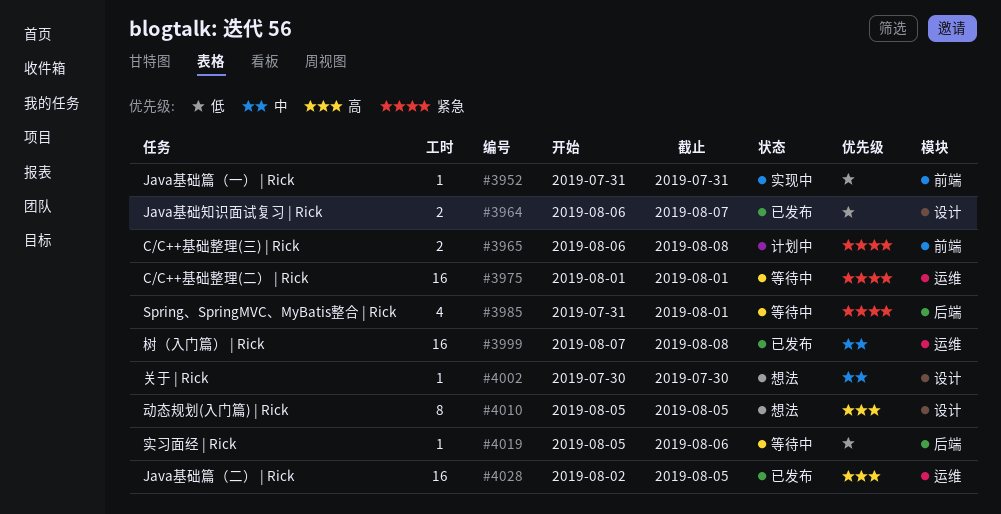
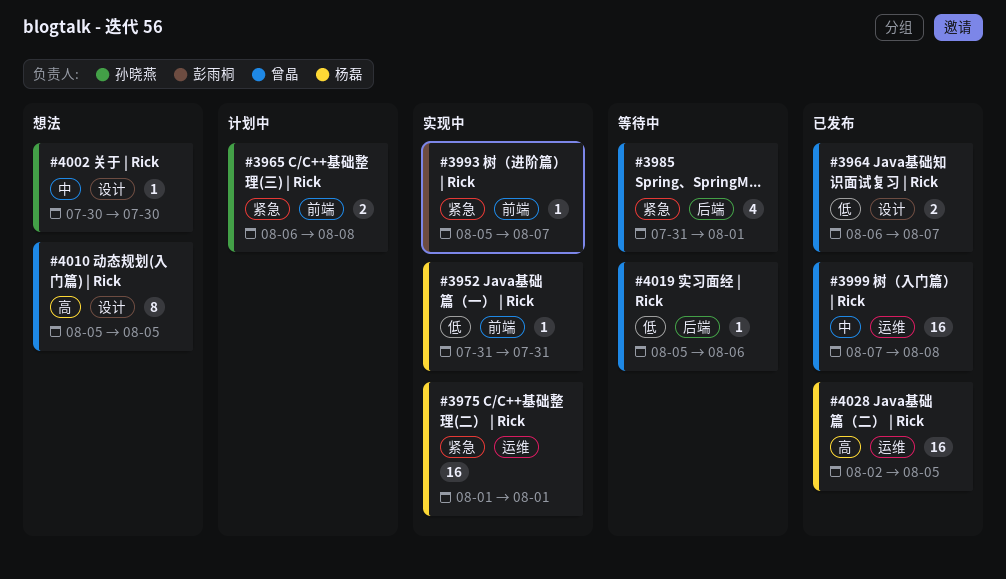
#3975, status: 等待中 -> 实现中
#3993: none -> present

